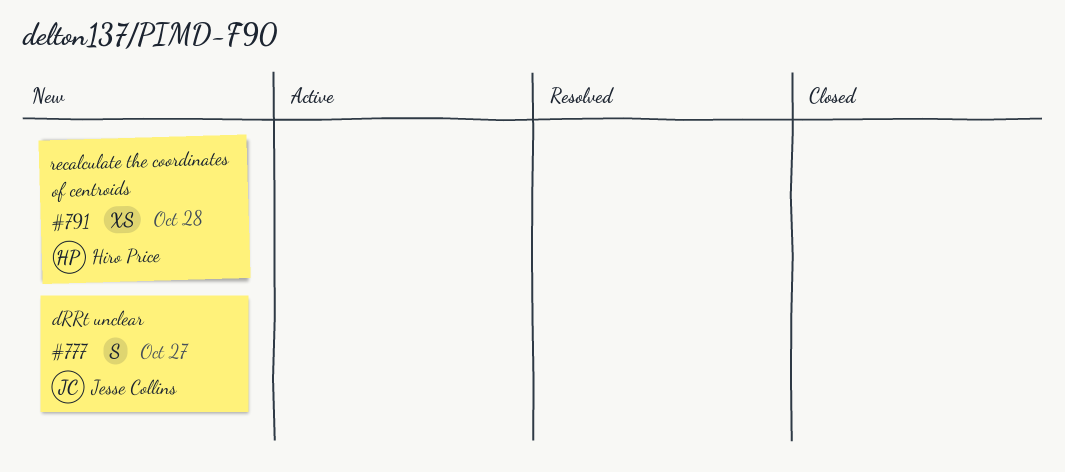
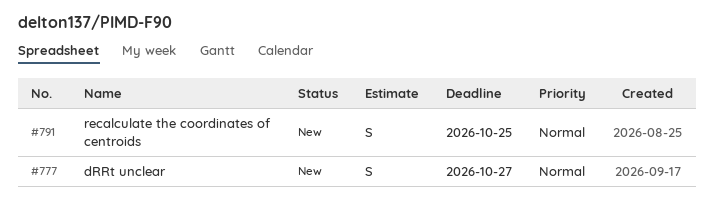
#791, estimate: XS -> S
#791, due: Oct 28 -> Oct 25

